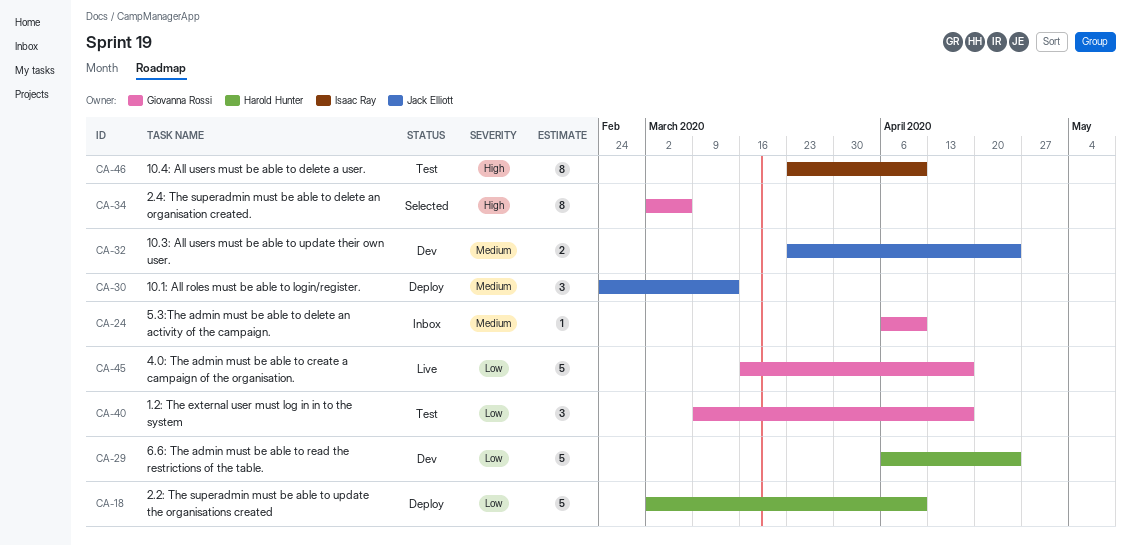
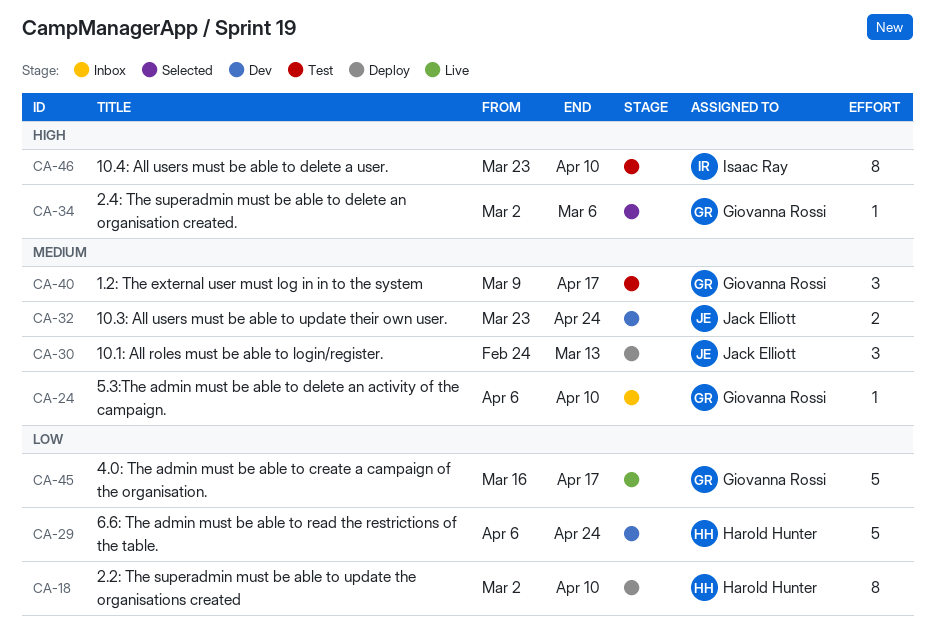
CA-18, estimate: 5 -> 8
CA-34, estimate: 8 -> 1
CA-40, priority: Low -> Medium

